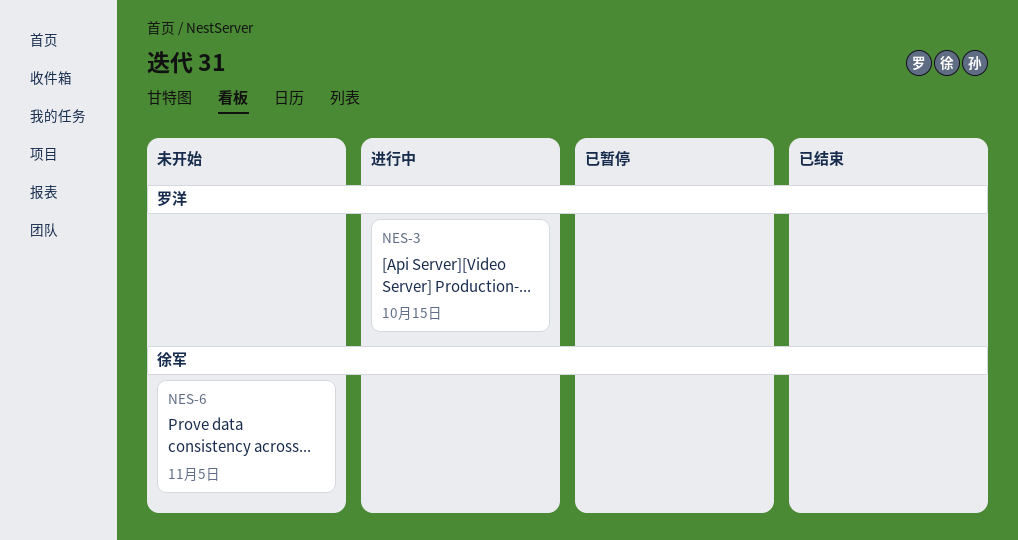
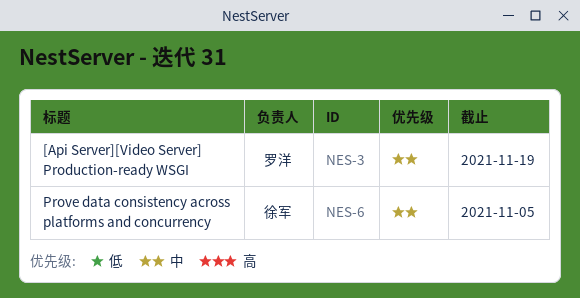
NES-3, due: Oct 15 -> Nov 19

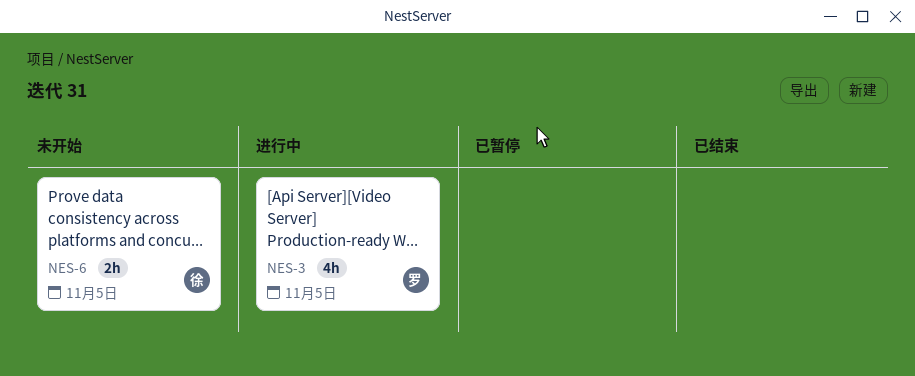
NES-3, due: Nov 19 -> Nov 5

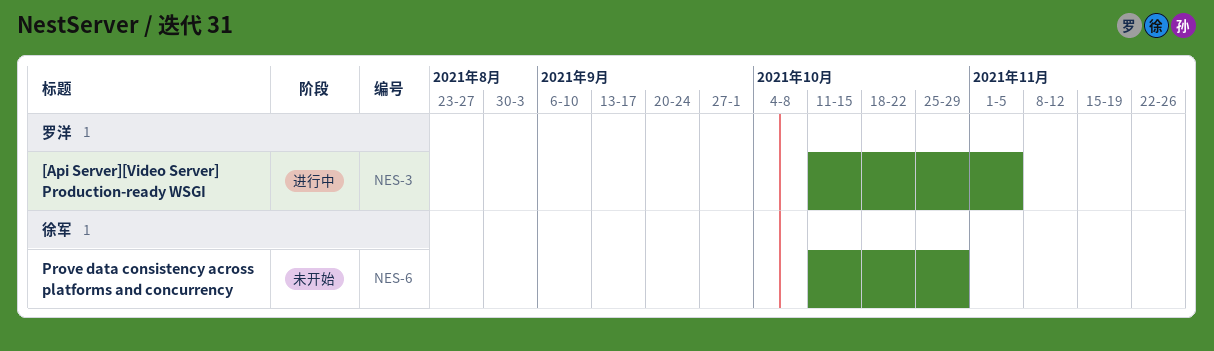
NES-6, due: Nov 5 -> Oct 29

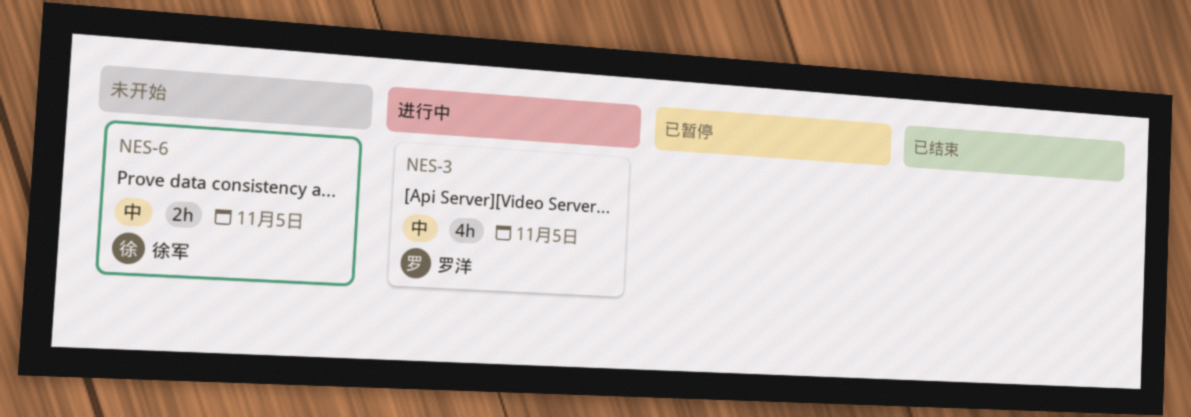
NES-6, due: Oct 29 -> Nov 5

